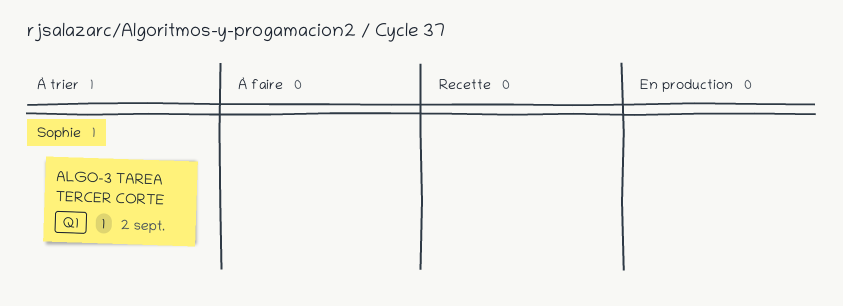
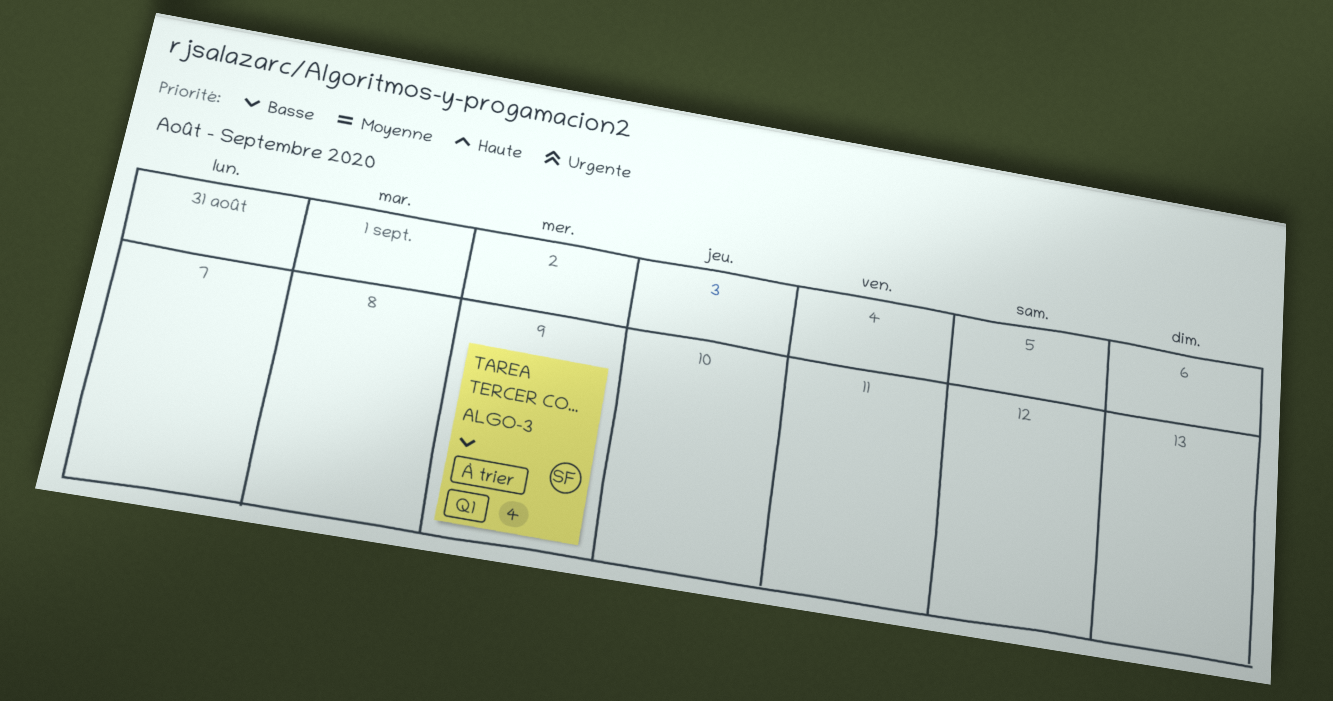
ALGO-3, estimate: 1 -> 4
ALGO-3, due: Sep 2 -> Sep 9

